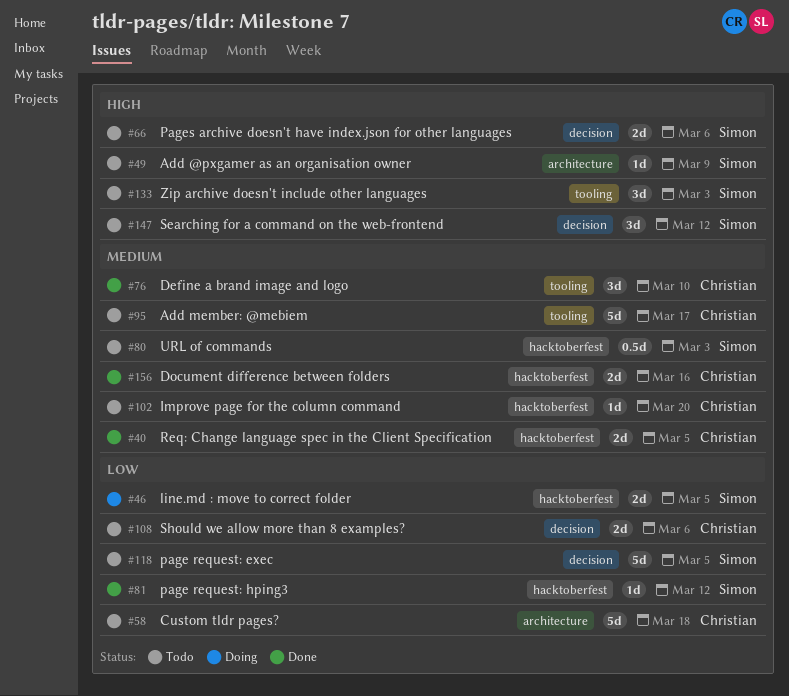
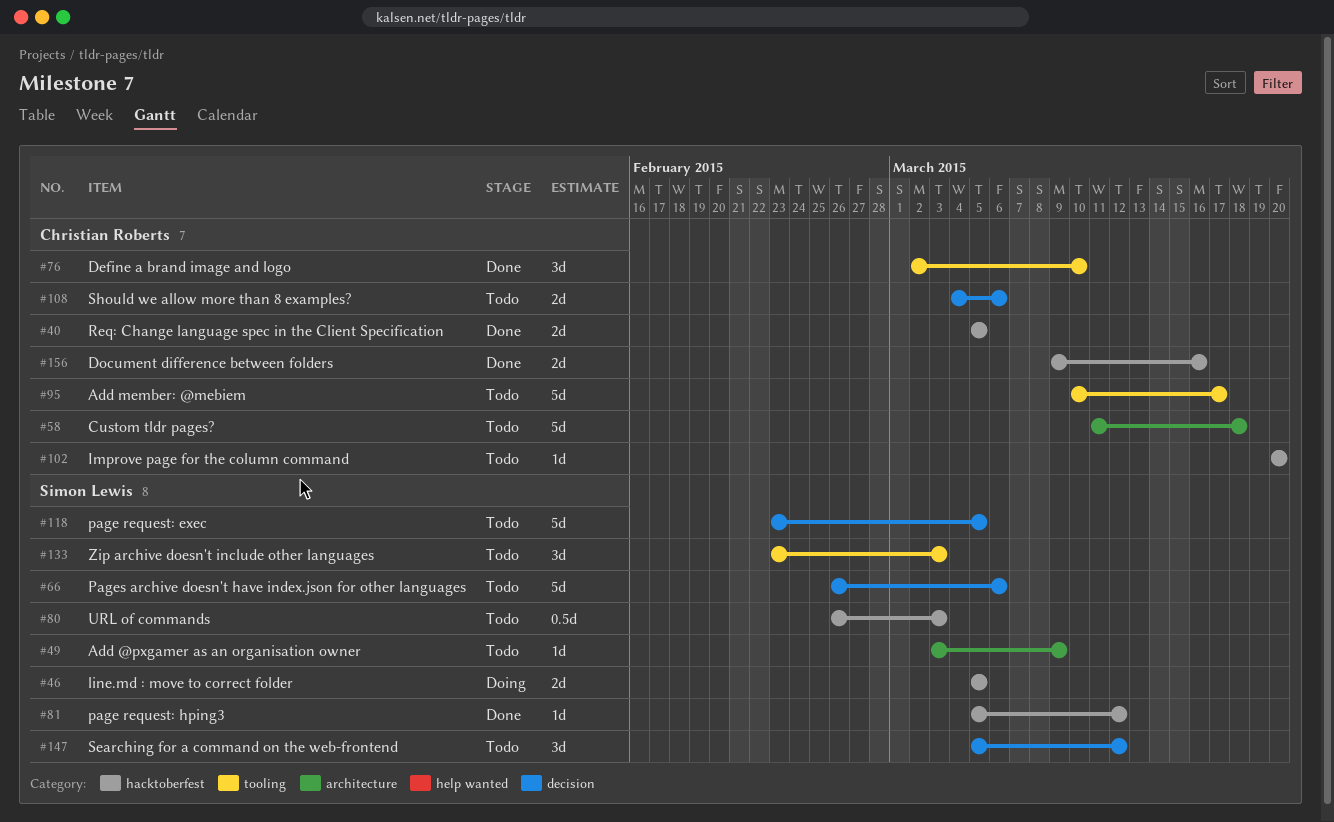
#66, estimate: 2d -> 5d

